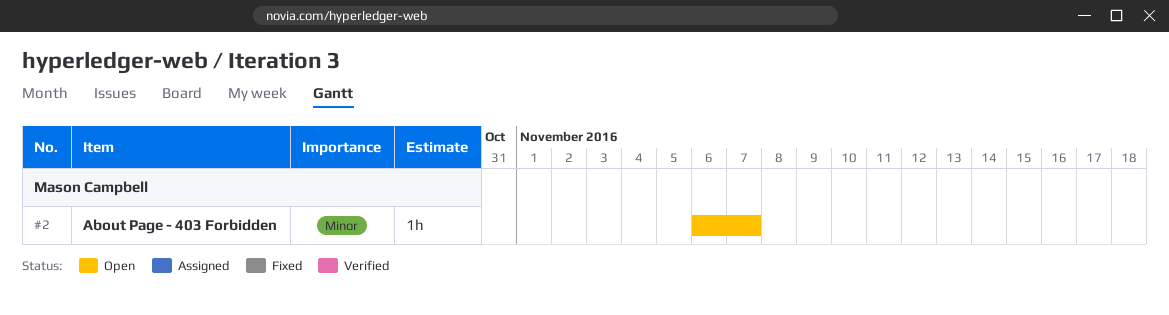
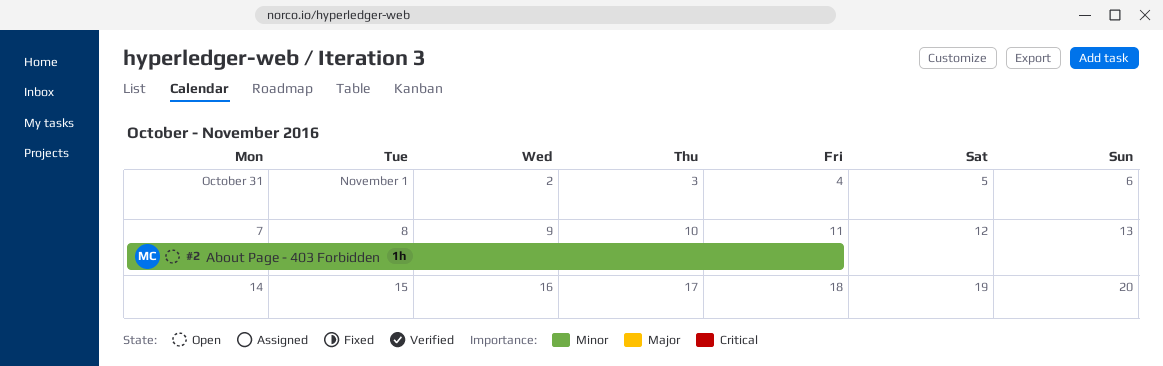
#2, start: Nov 6 -> Nov 7
#2, due: Nov 7 -> Nov 11

